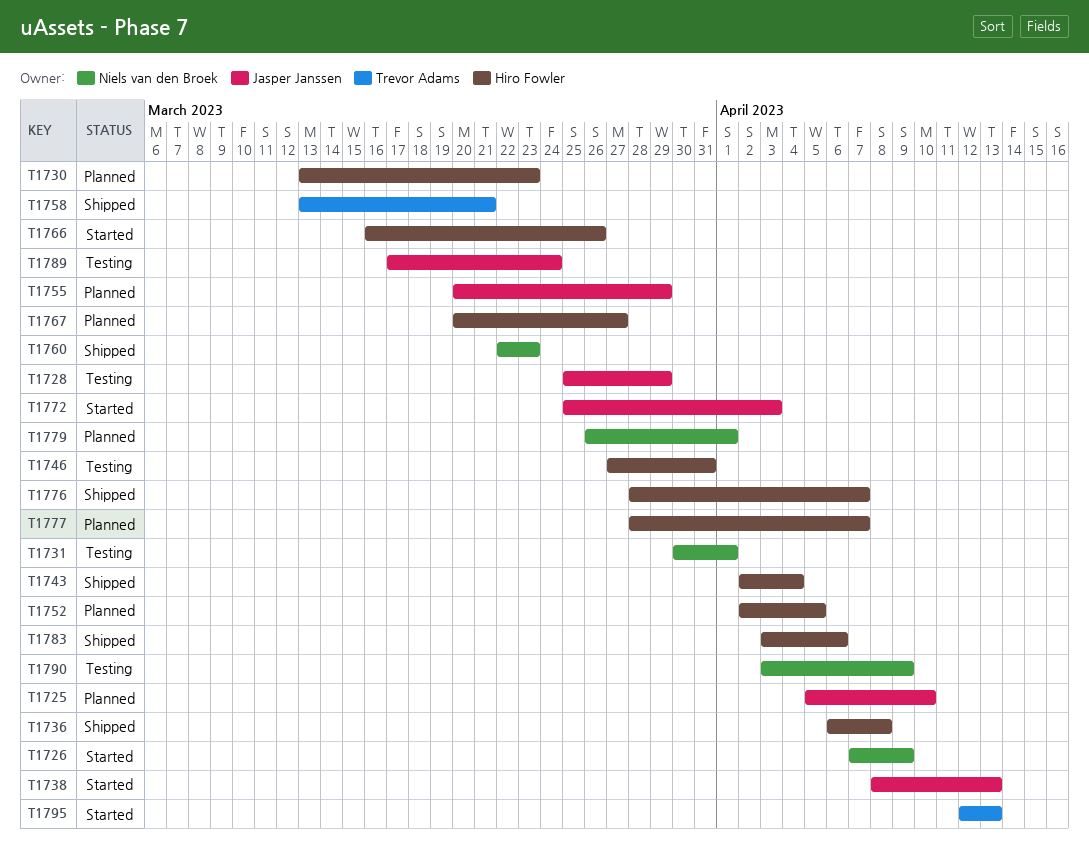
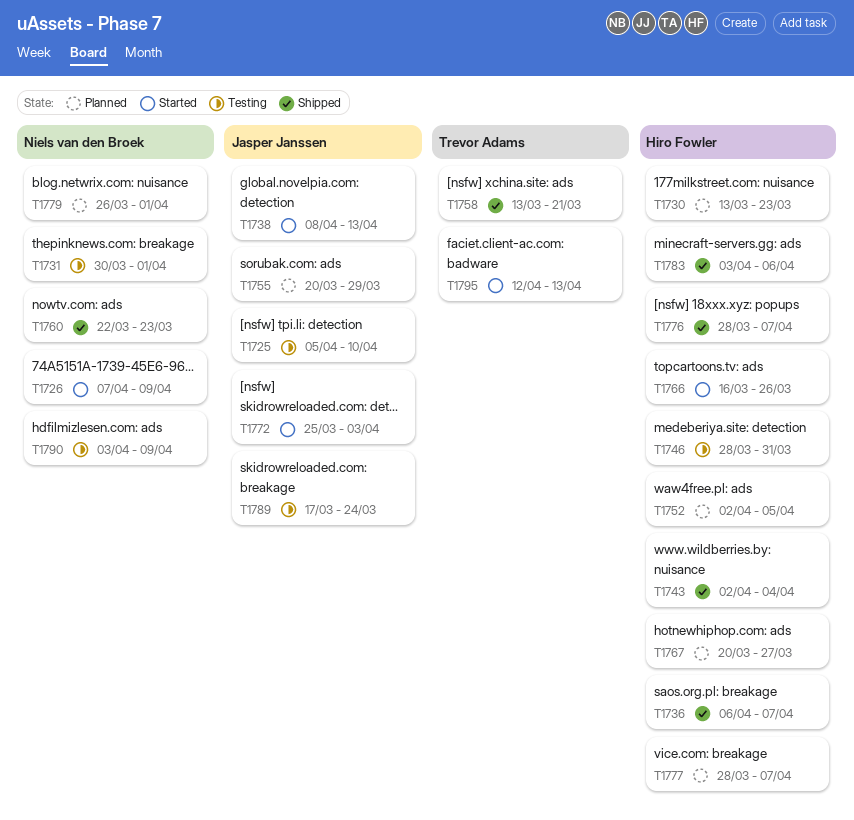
T1725, status: Planned -> Testing
T1728: present -> none
T1736, due: Apr 8 -> Apr 7
T1746, start: Mar 27 -> Mar 28

